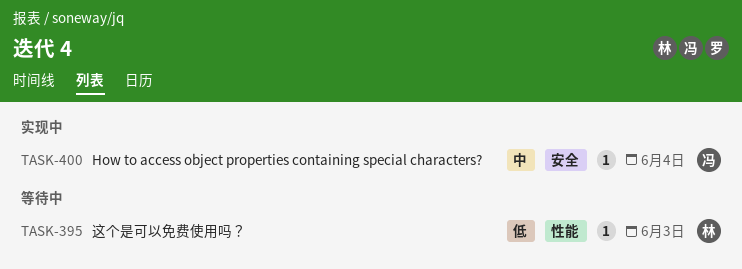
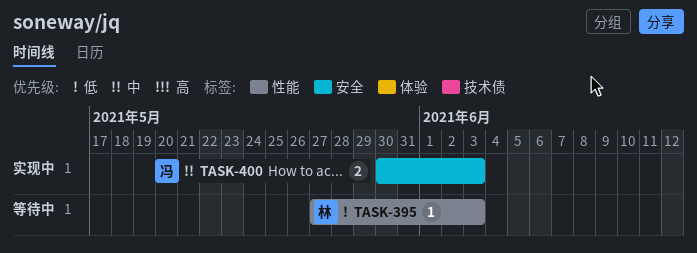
TASK-400, estimate: 1 -> 2
TASK-400, due: Jun 4 -> Jun 3

